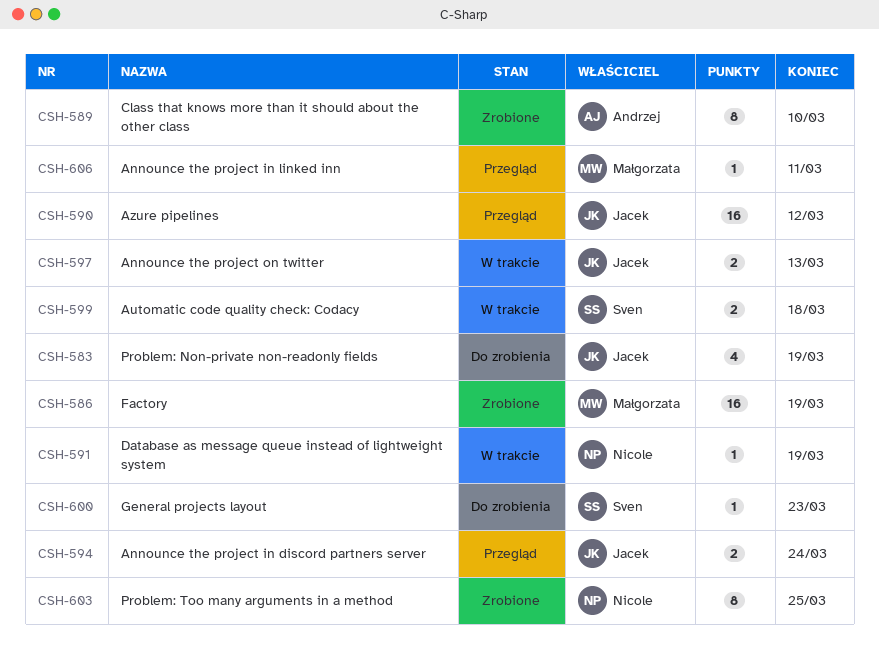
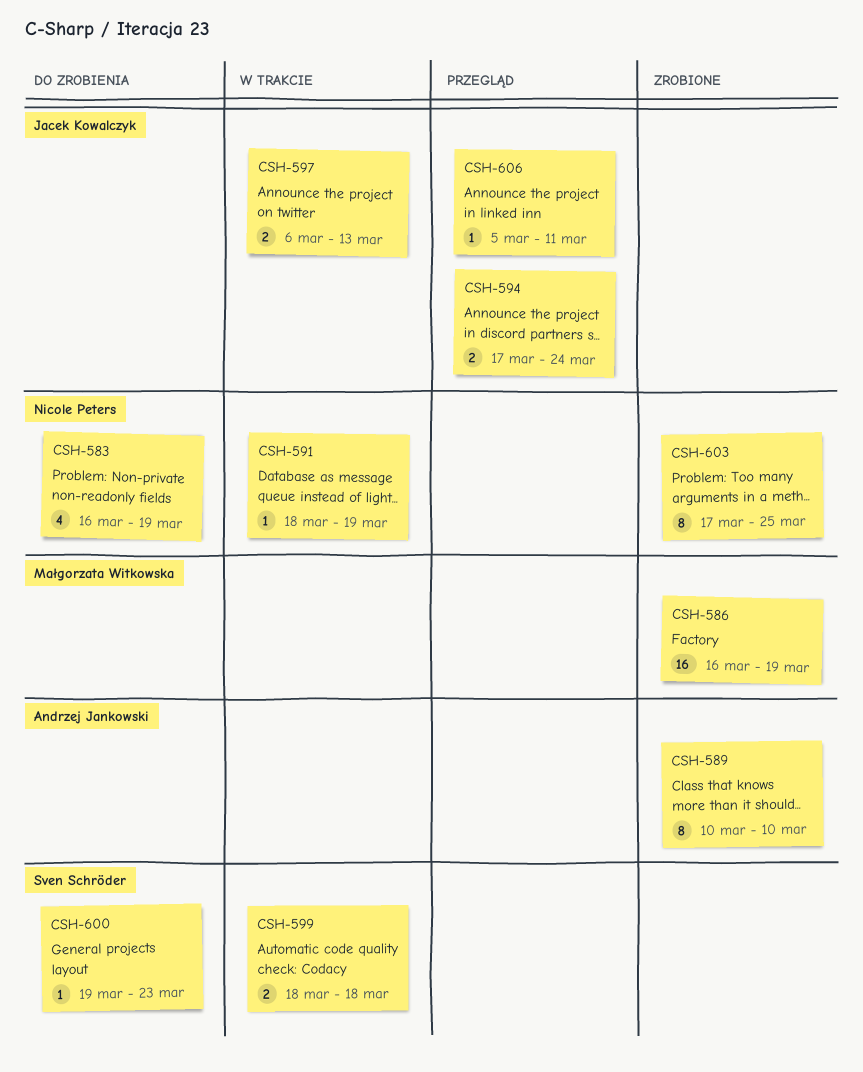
CSH-583, owner: Jacek Kowalczyk -> Nicole Peters
CSH-590: present -> none
CSH-606, owner: Małgorzata Witkowska -> Jacek Kowalczyk

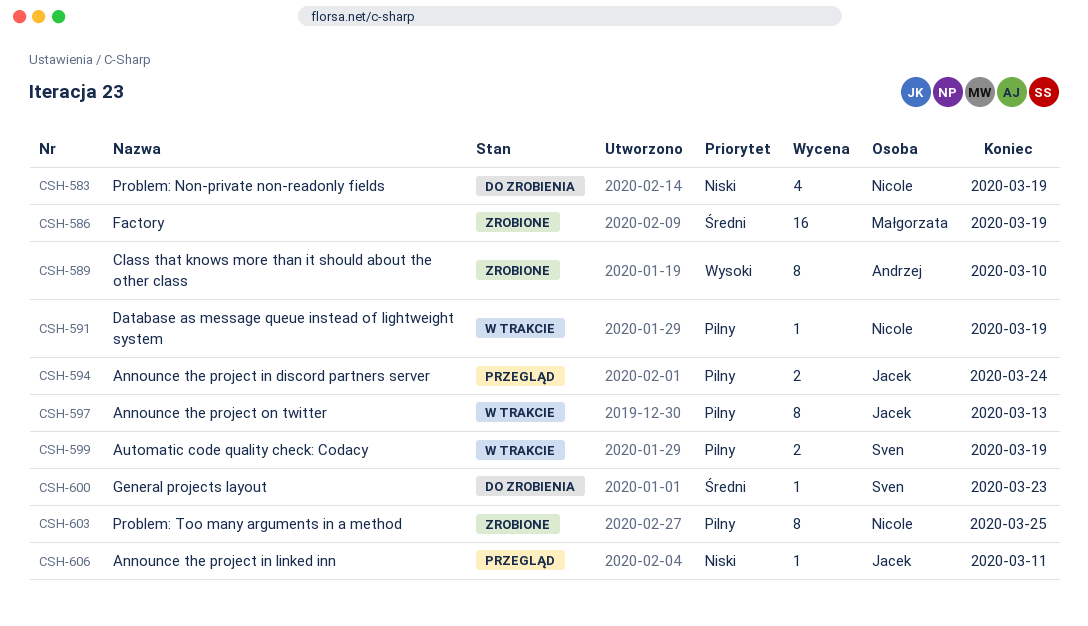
CSH-597, estimate: 2 -> 8
CSH-599, due: Mar 18 -> Mar 19

